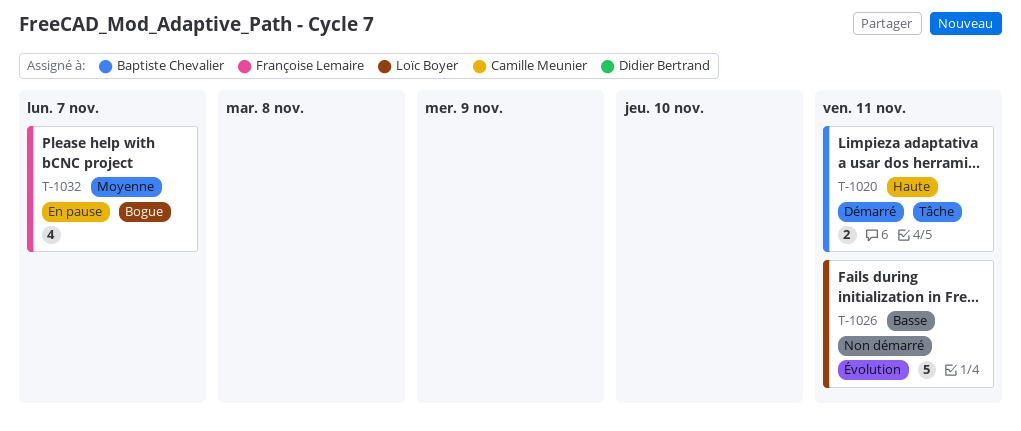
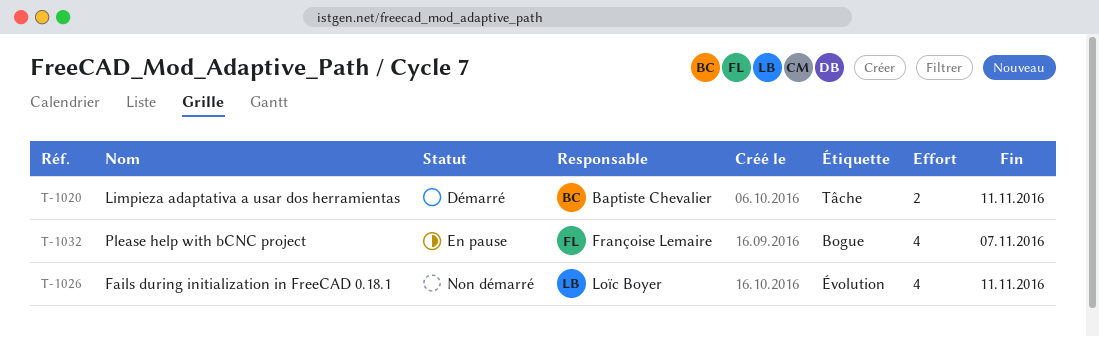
T-1026, estimate: 5 -> 4

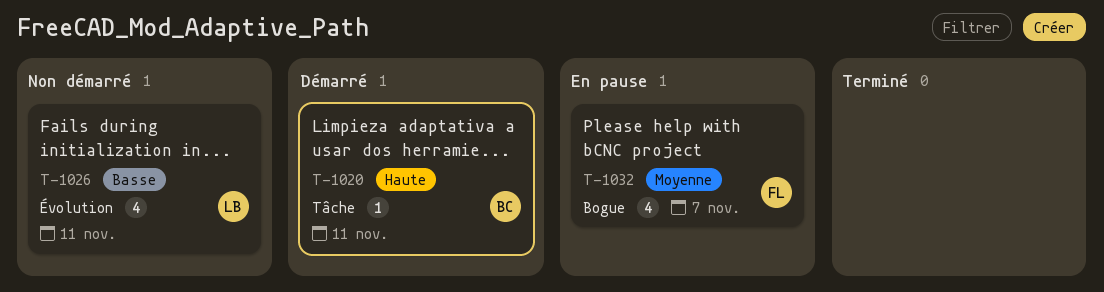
T-1020, estimate: 2 -> 1

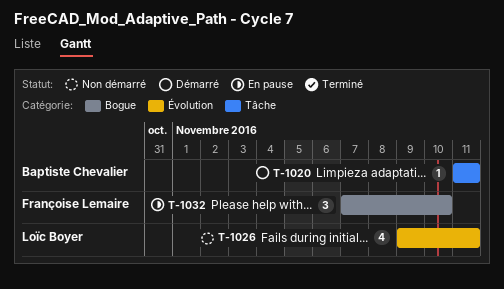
T-1032, estimate: 4 -> 3
T-1032, due: Nov 7 -> Nov 10

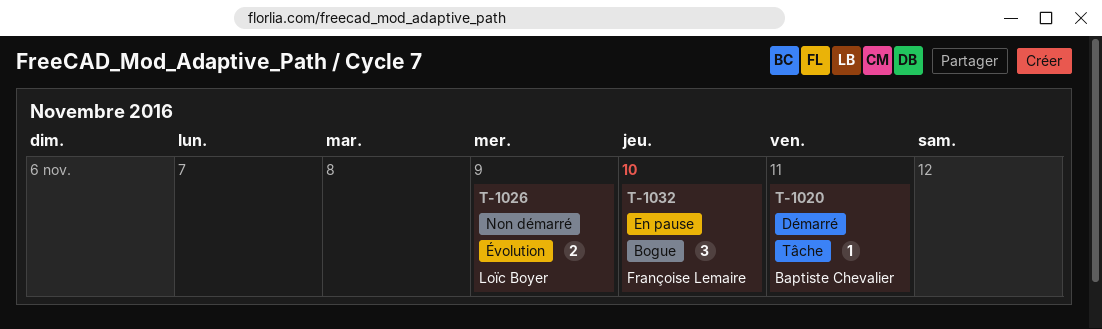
T-1026, estimate: 4 -> 2
T-1026, due: Nov 11 -> Nov 9

